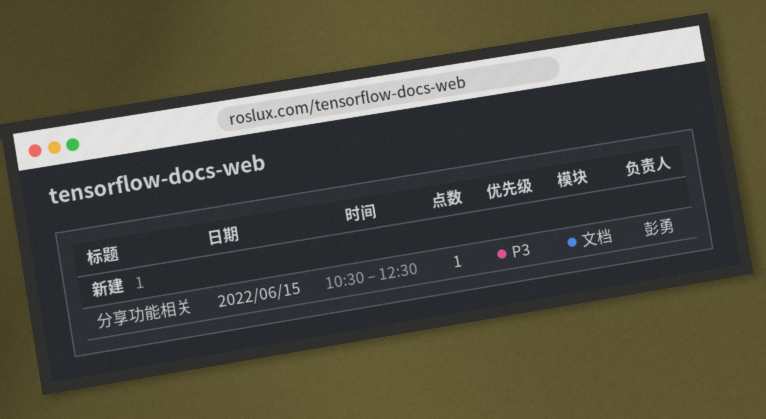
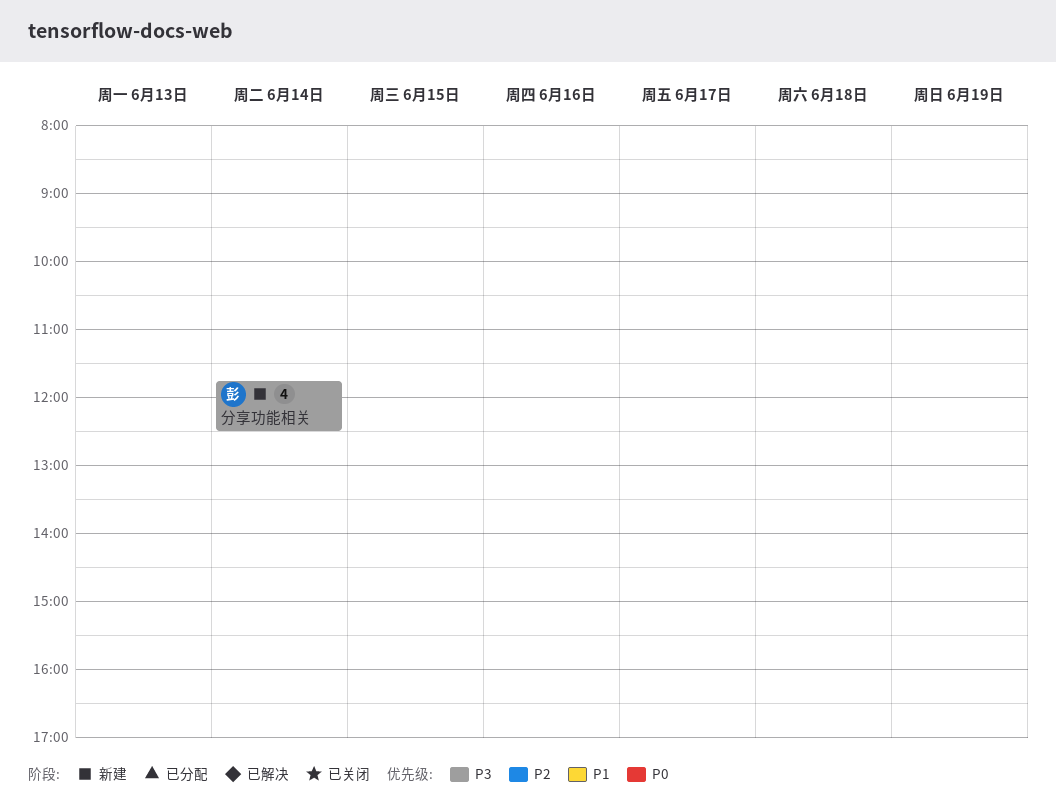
分享功能相关, estimate: 1 -> 4
分享功能相关, day: Jun 15 -> Jun 14
分享功能相关, begins: 10:30 -> 11:45

